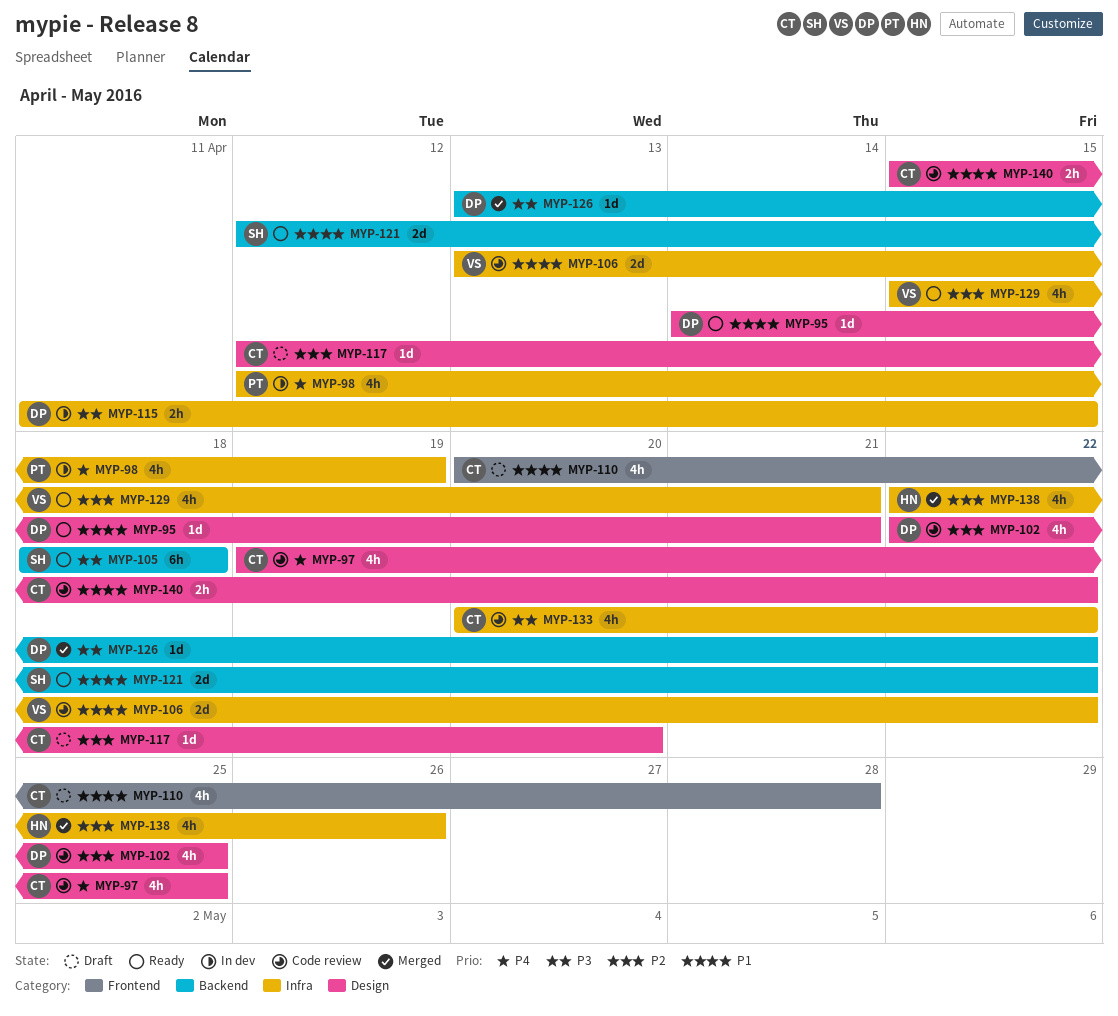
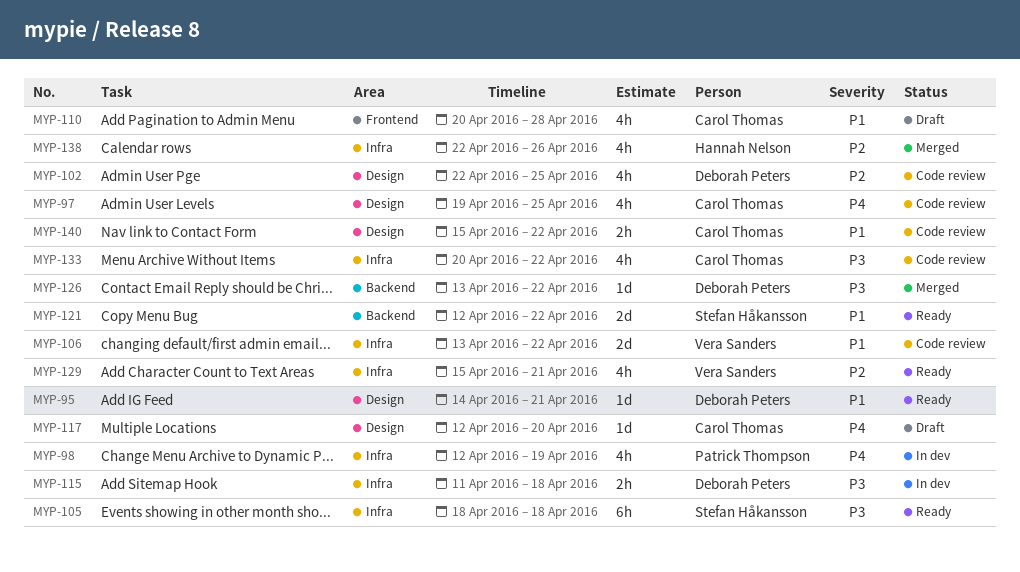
MYP-105, label: Backend -> Infra
MYP-115, due: Apr 15 -> Apr 18
MYP-117, priority: P2 -> P4

